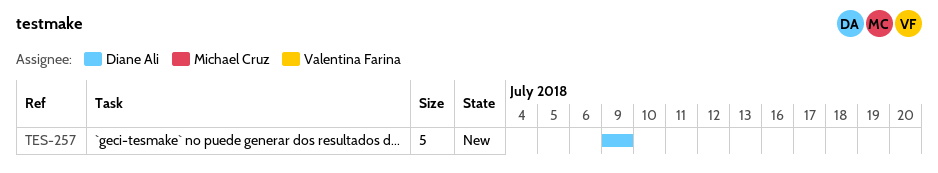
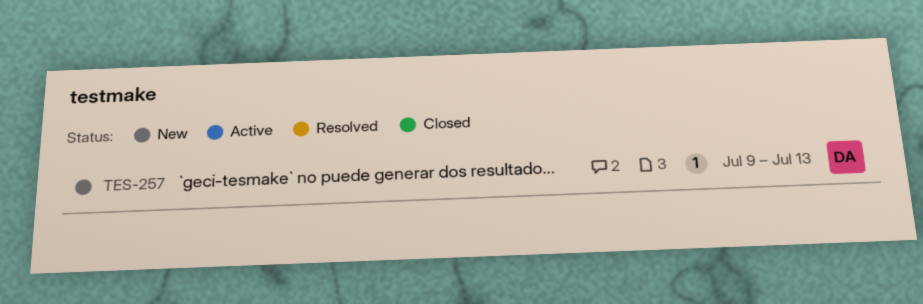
TES-257, estimate: 5 -> 1
TES-257, due: Jul 9 -> Jul 13

